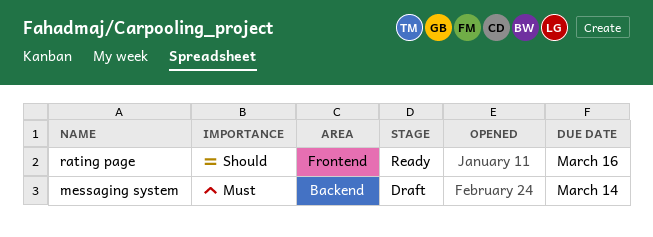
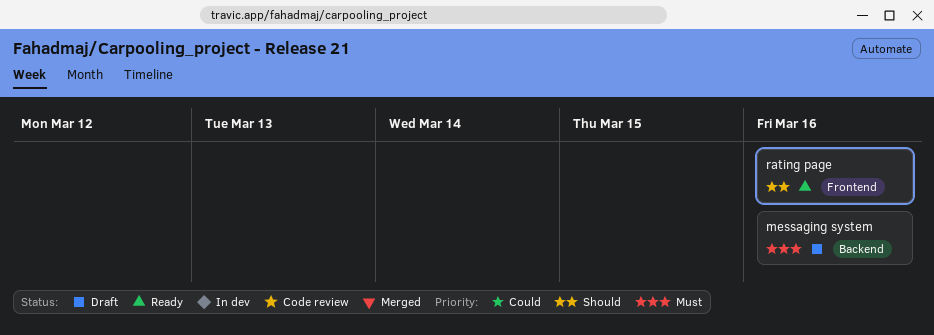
messaging system, due: Mar 14 -> Mar 16

